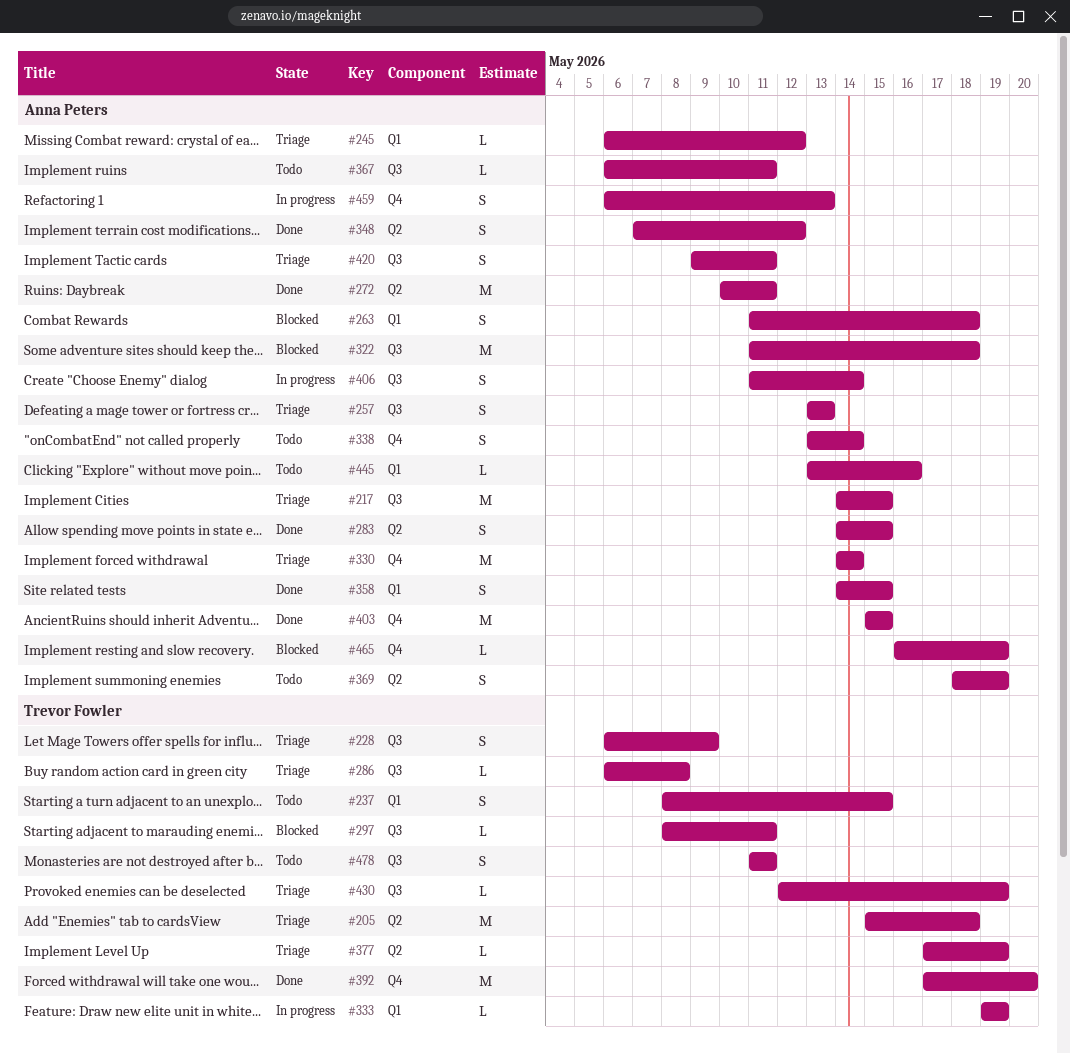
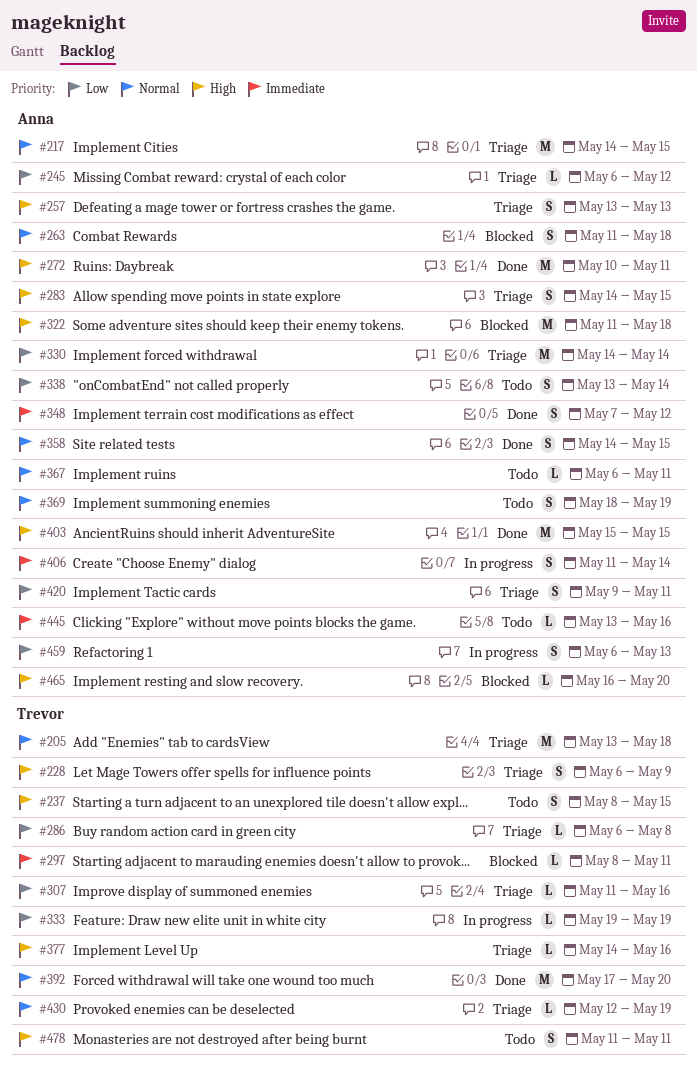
#205, start: May 15 -> May 13
#283, status: Done -> Triage
#307: none -> present
#377, start: May 17 -> May 14
#377, due: May 19 -> May 16
#465, due: May 19 -> May 20

